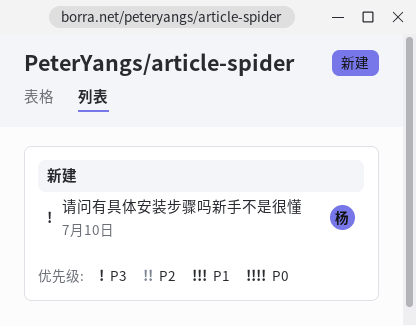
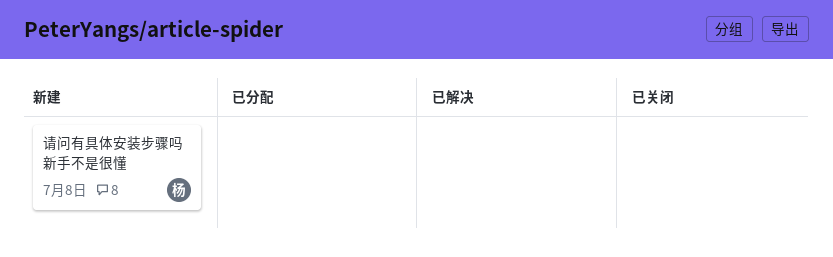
请问有具体安装步骤吗新手不是很懂, due: Jul 10 -> Jul 8

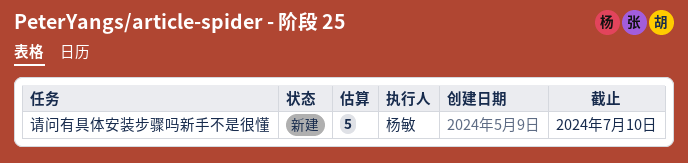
请问有具体安装步骤吗新手不是很懂, due: Jul 8 -> Jul 10

